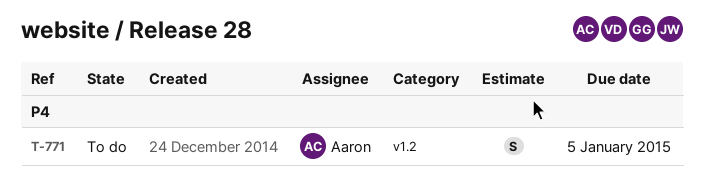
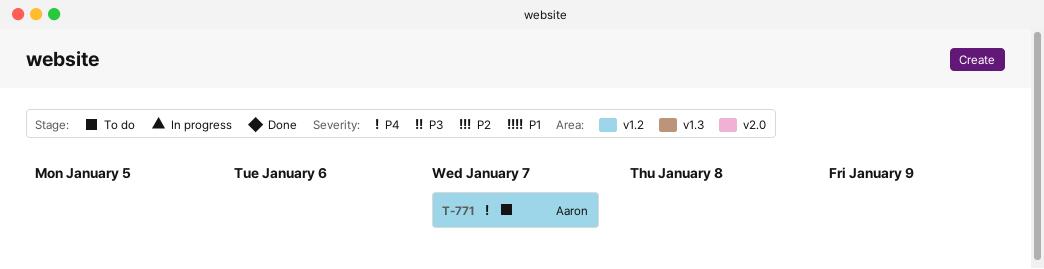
T-771, due: Jan 5 -> Jan 7

